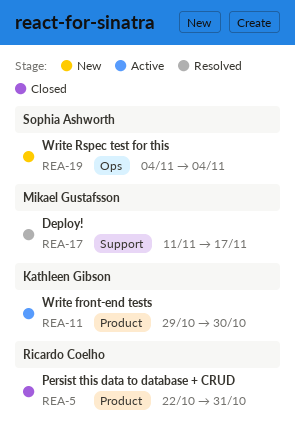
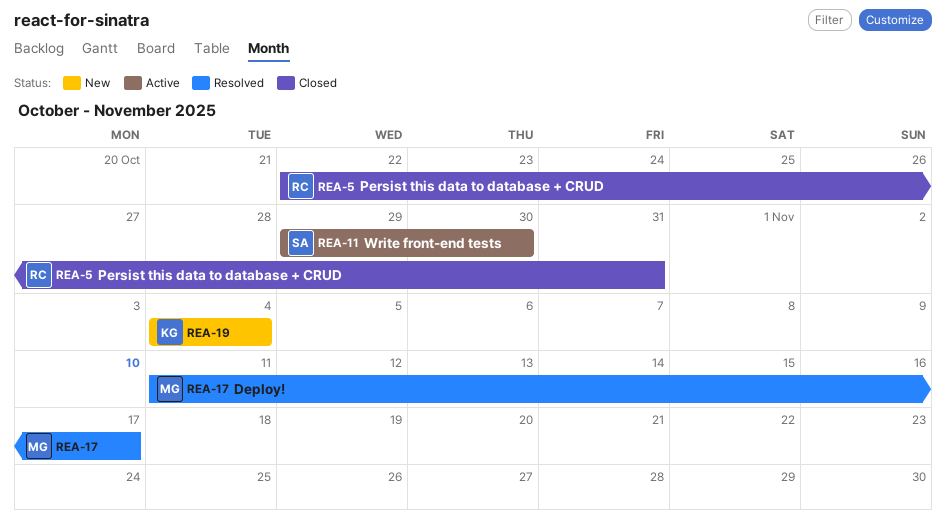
REA-11, owner: Kathleen Gibson -> Sophia Ashworth
REA-19, owner: Sophia Ashworth -> Kathleen Gibson

